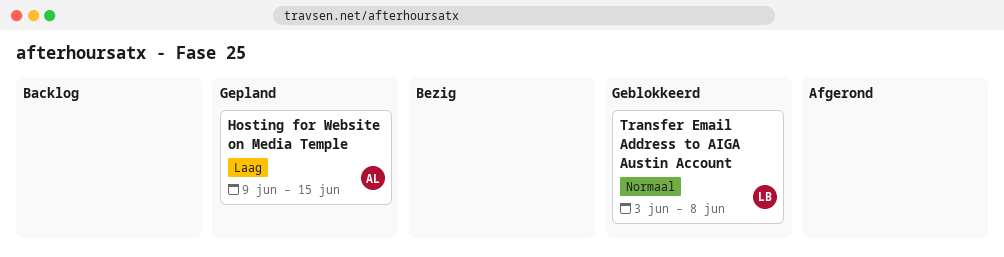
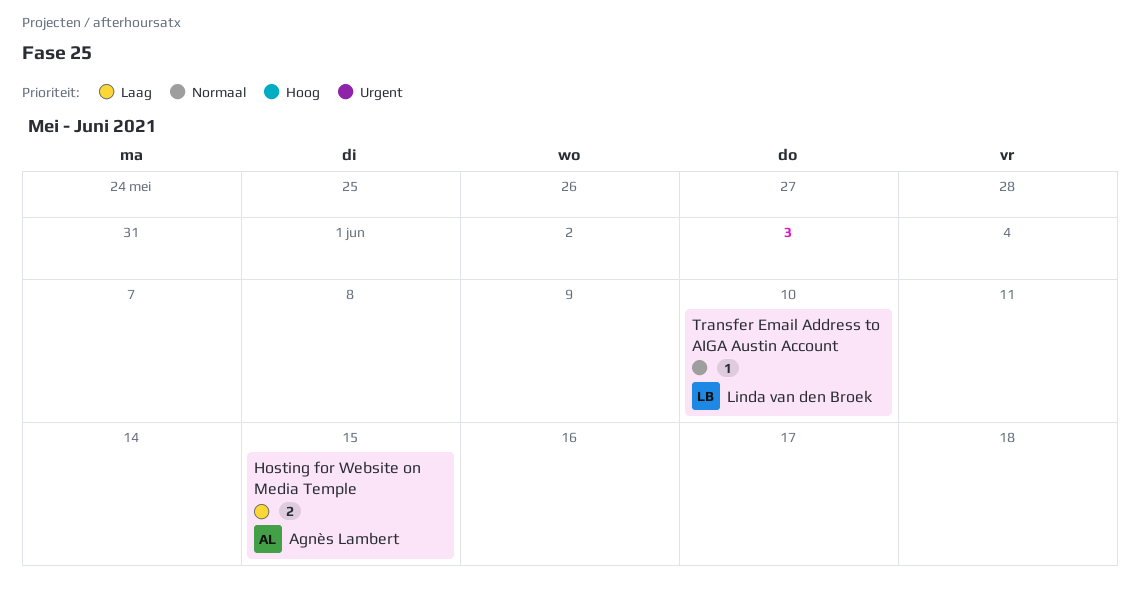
Transfer Email Address to AIGA Austin Account, due: Jun 8 -> Jun 10

